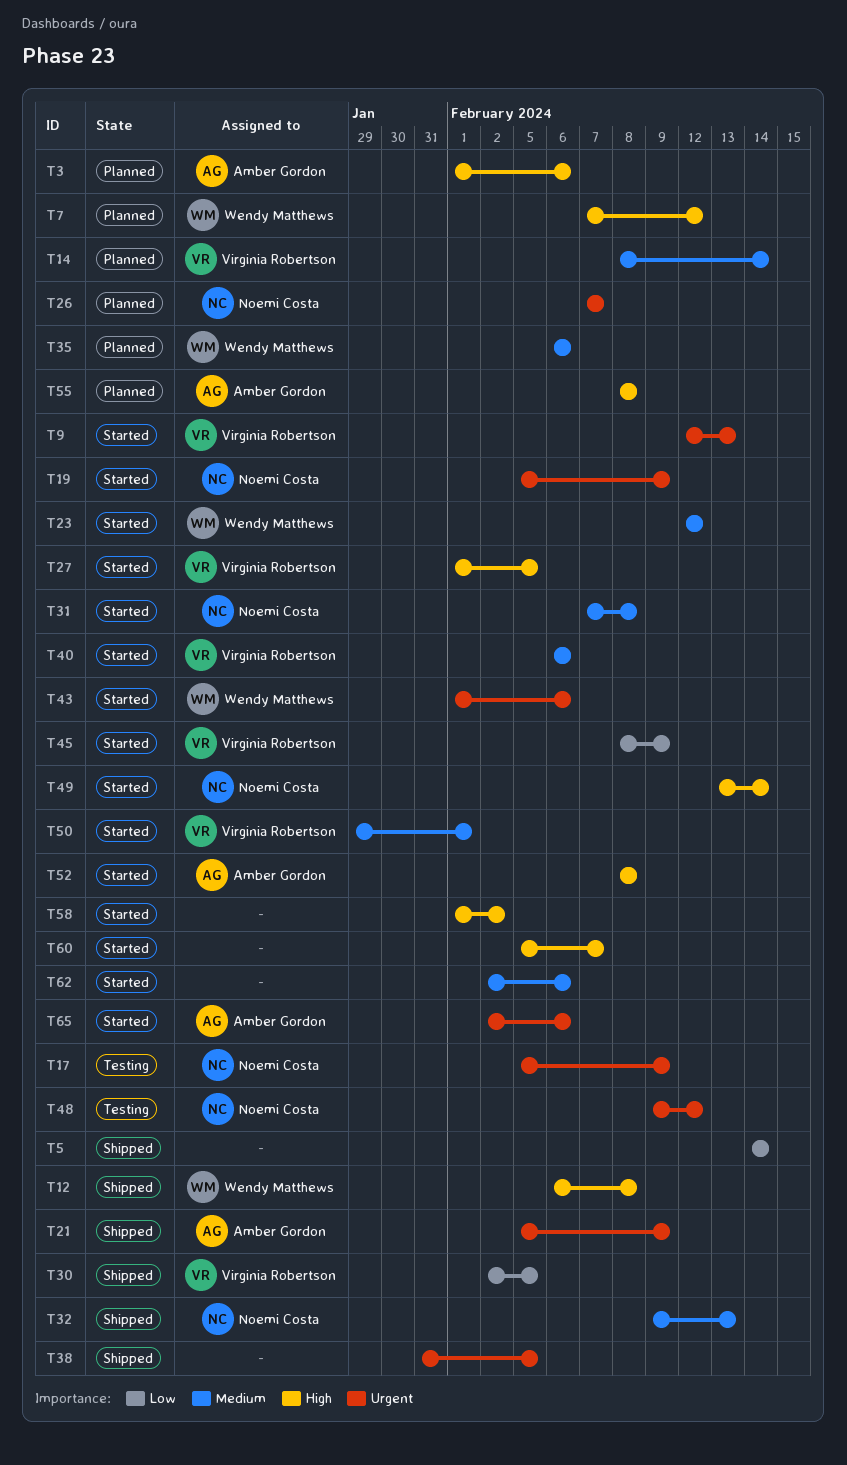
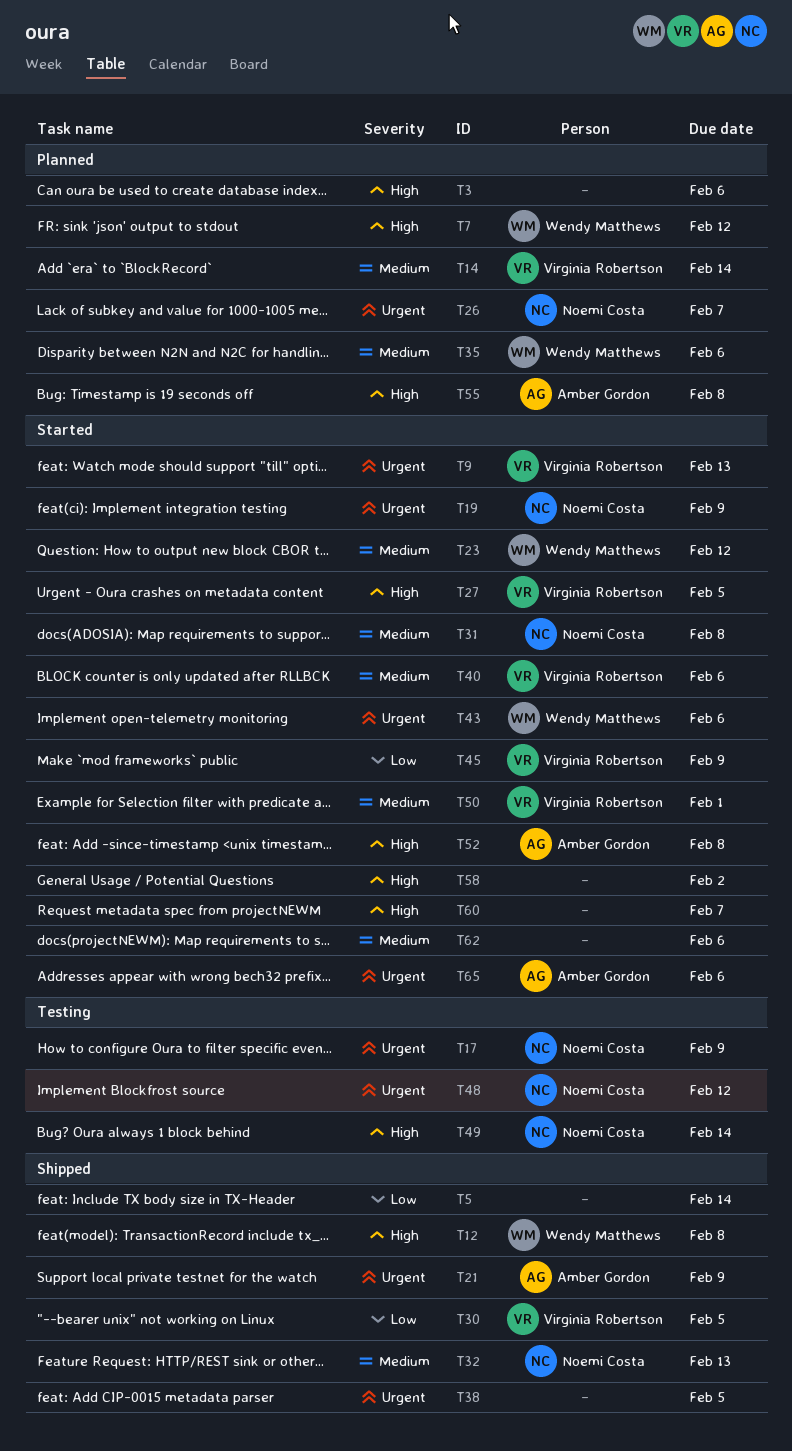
T3, owner: Amber Gordon -> none
T49, status: Started -> Testing

